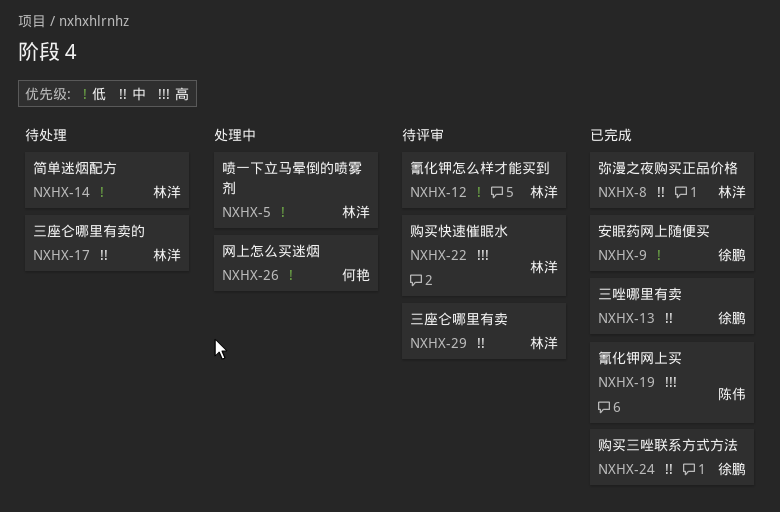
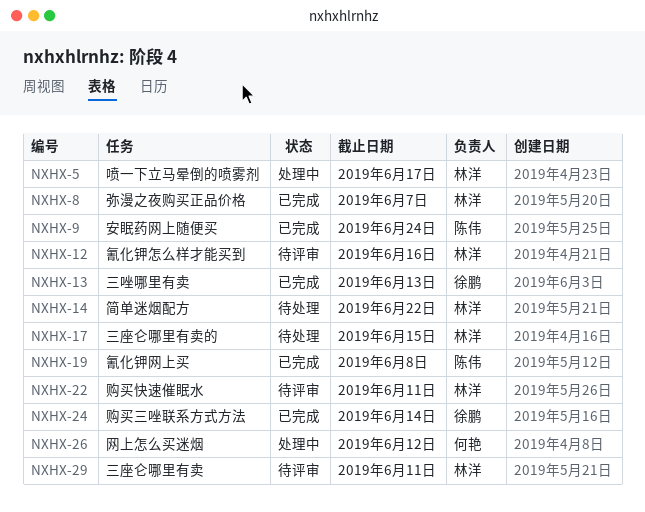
NXHX-9, owner: 徐鹏 -> 陈伟

